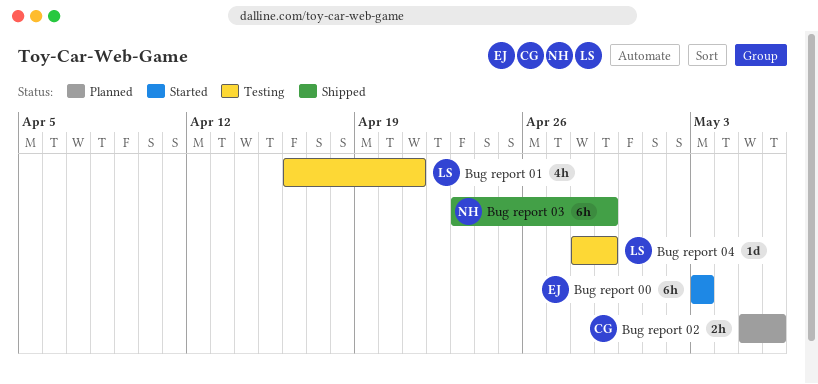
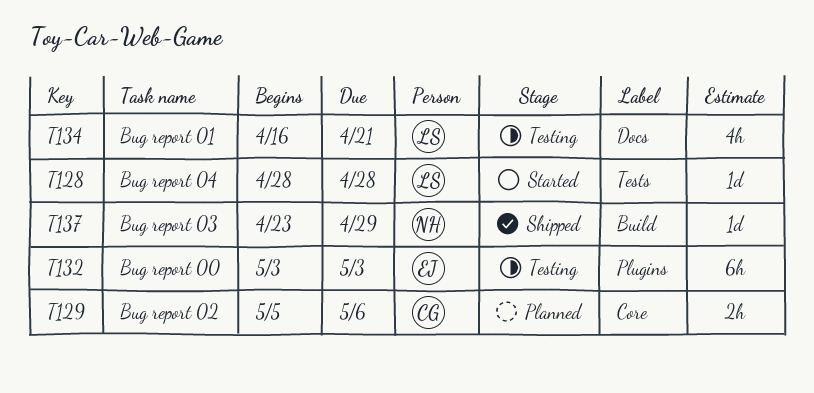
Bug report 00, status: Started -> Testing
Bug report 03, estimate: 6h -> 1d
Bug report 04, status: Testing -> Started
Bug report 04, due: Apr 29 -> Apr 28

